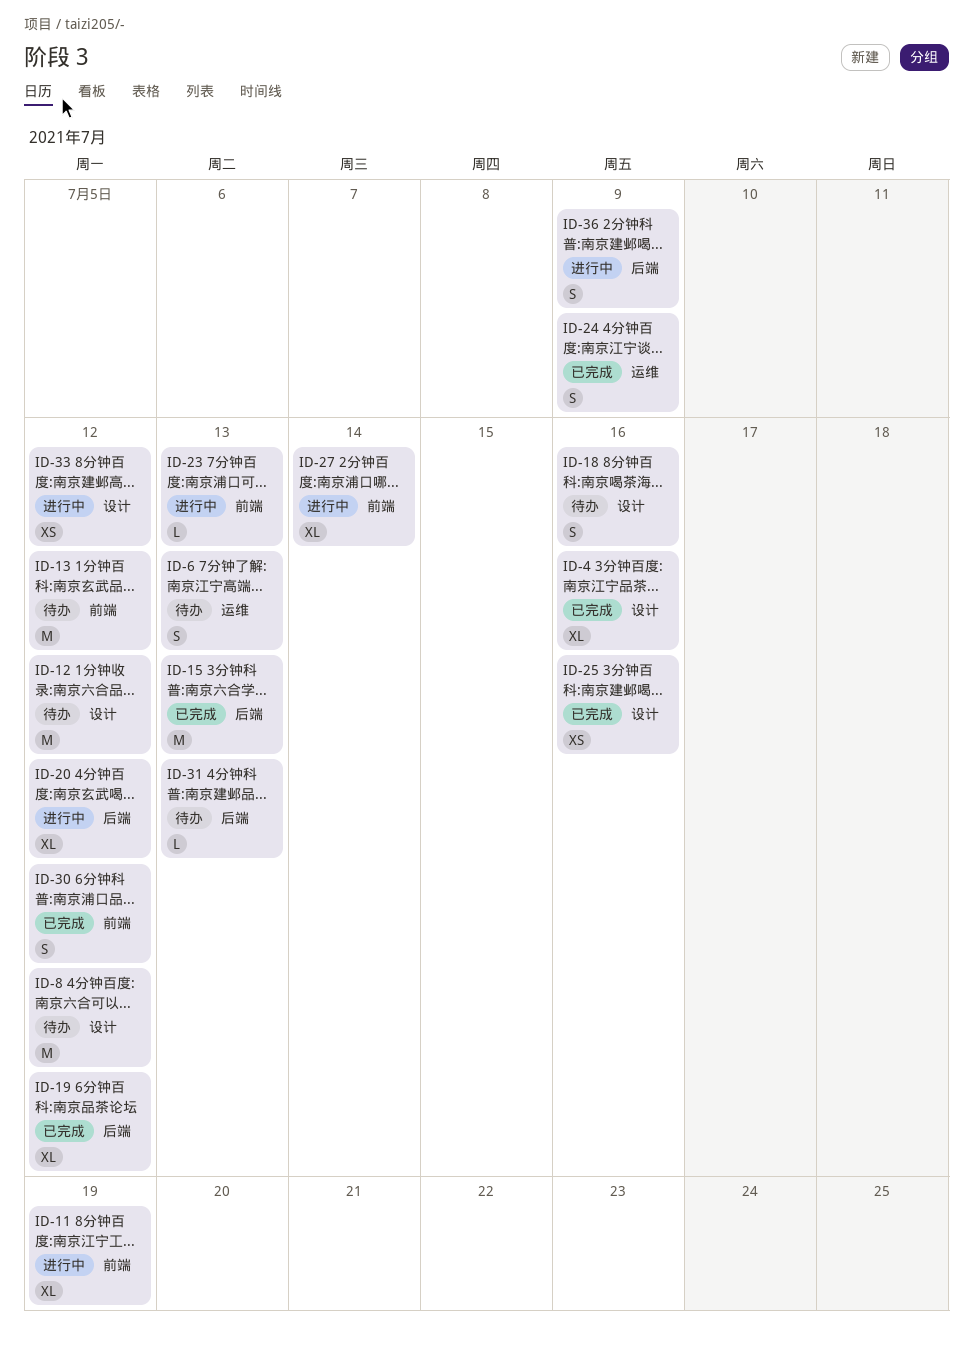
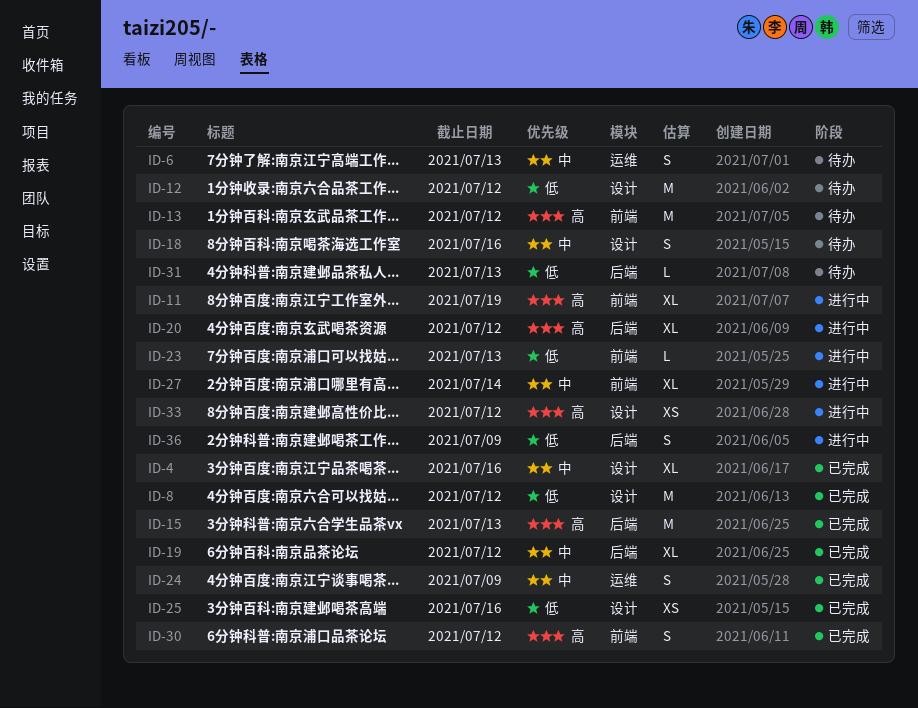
ID-8, status: 待办 -> 已完成

